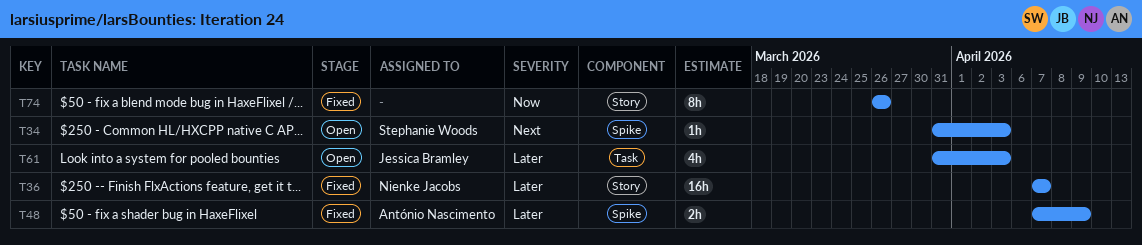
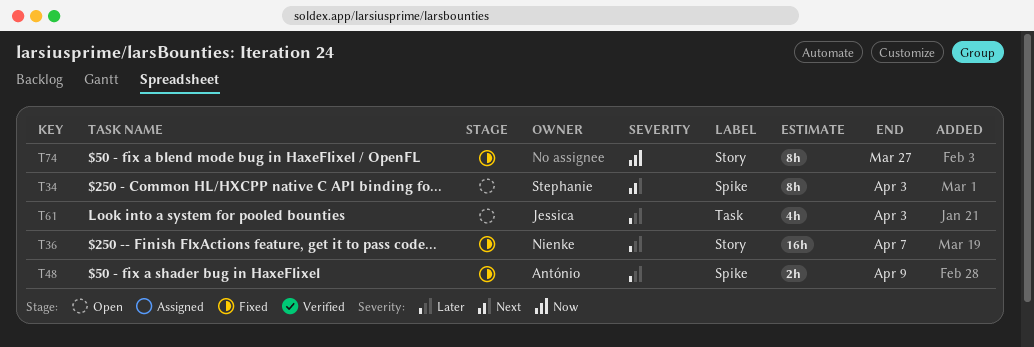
T34, estimate: 1h -> 8h
T74, due: Mar 26 -> Mar 27

